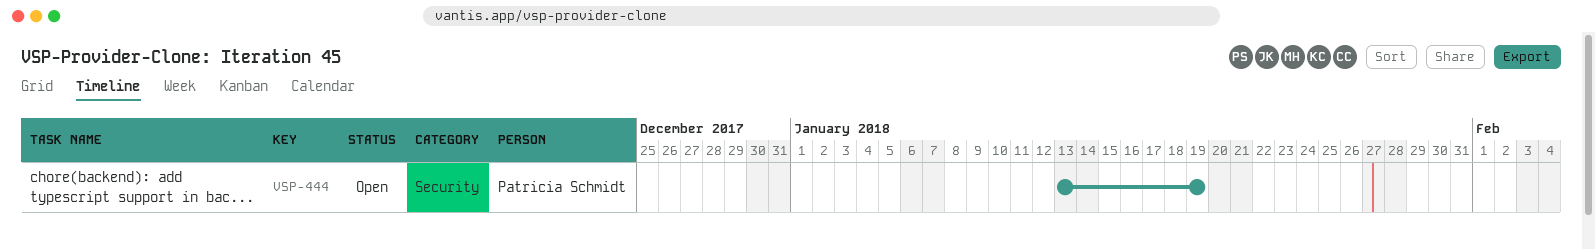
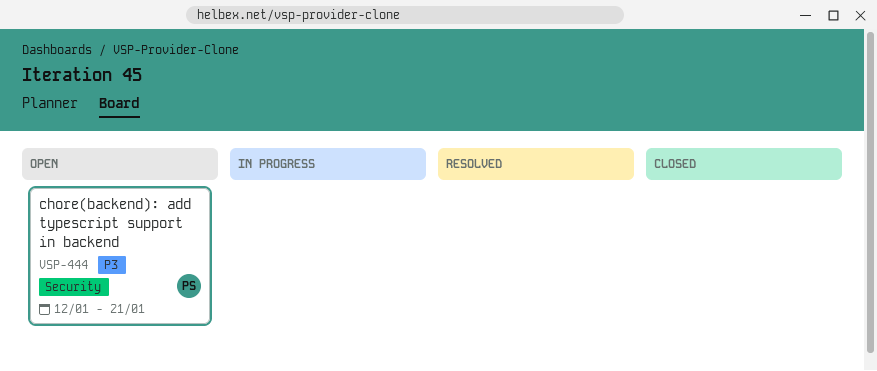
VSP-444, start: Jan 13 -> Jan 12
VSP-444, due: Jan 19 -> Jan 21

